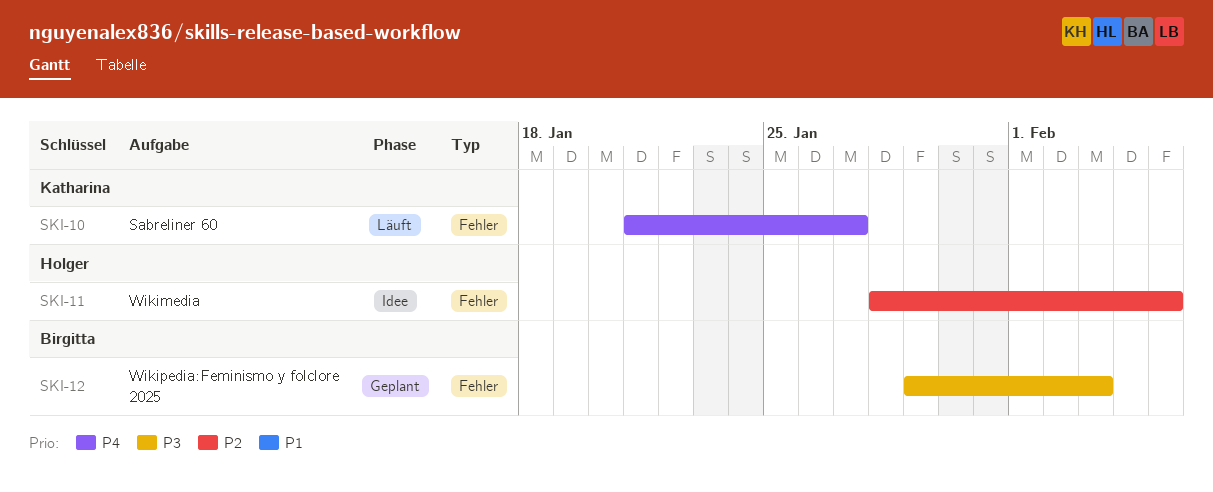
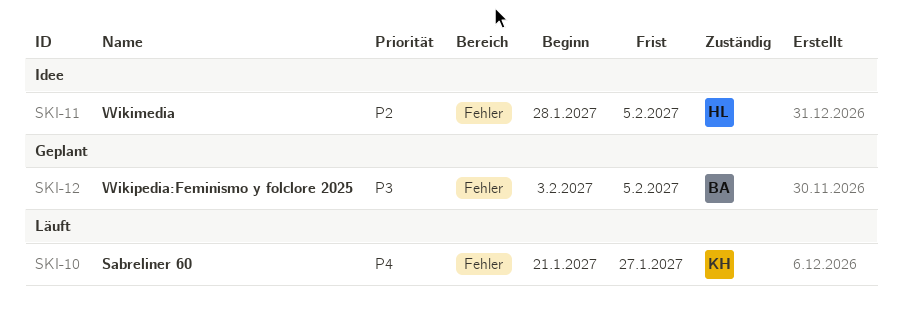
SKI-12, start: Jan 29 -> Feb 3
SKI-12, due: Feb 3 -> Feb 5

